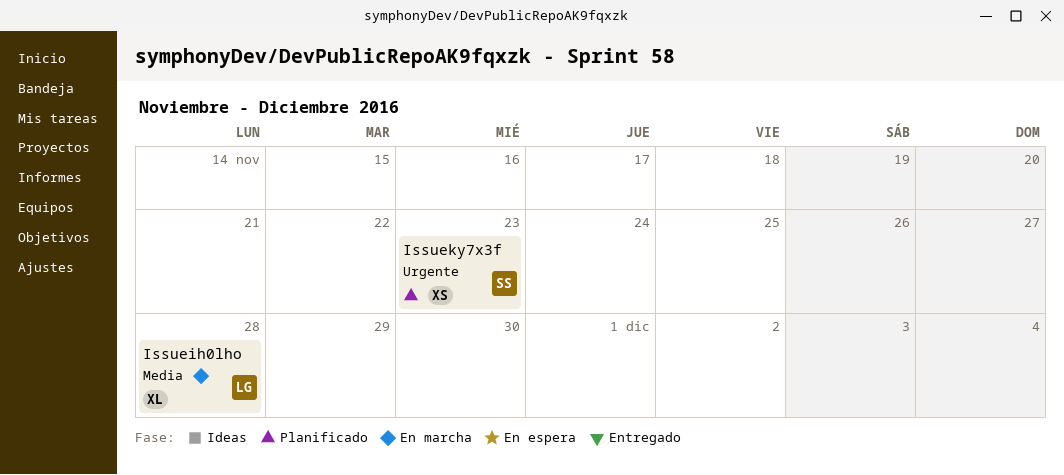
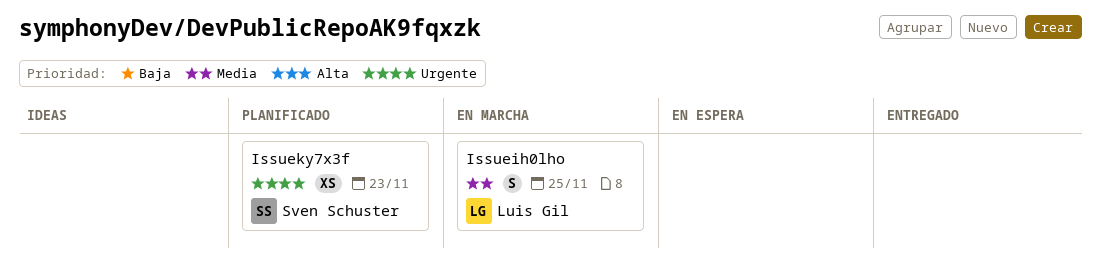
Issueih0lho, estimate: XL -> S
Issueih0lho, due: Nov 28 -> Nov 25

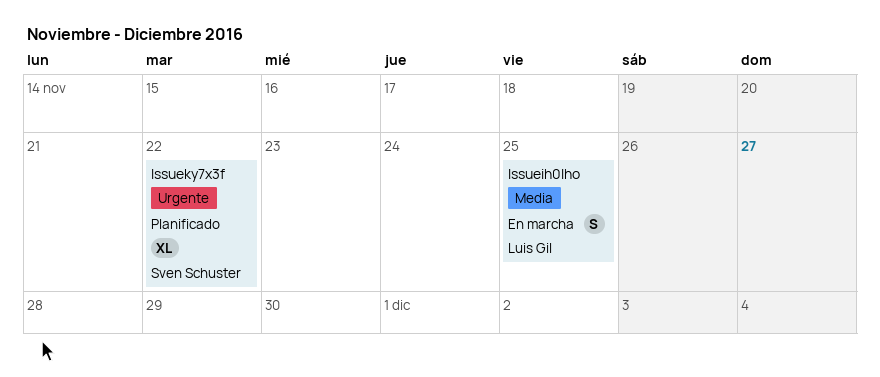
Issueky7x3f, estimate: XS -> XL
Issueky7x3f, due: Nov 23 -> Nov 22

